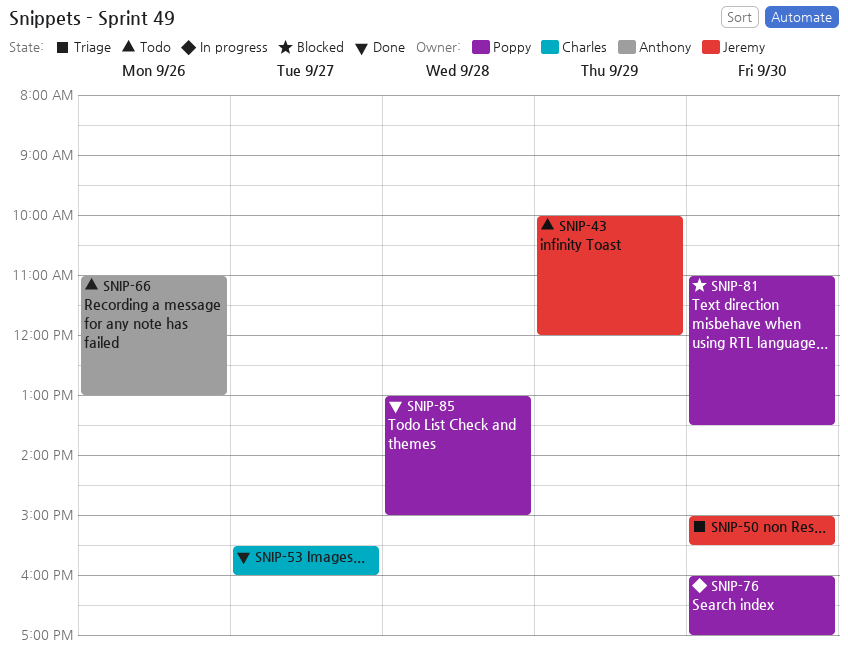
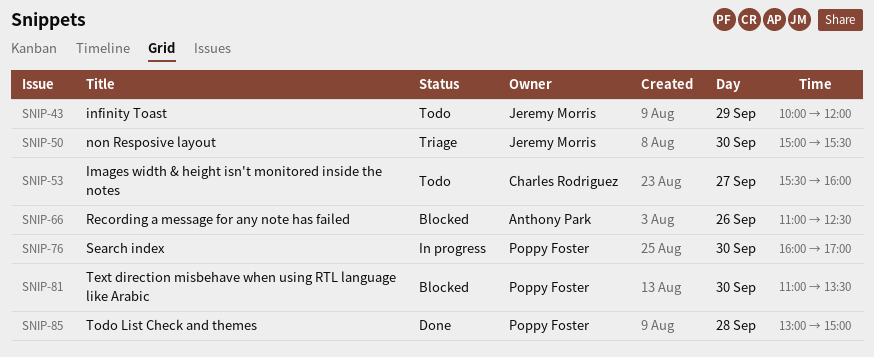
SNIP-53, status: Done -> Todo
SNIP-66, status: Todo -> Blocked
SNIP-66, ends: 13:00 -> 12:30

